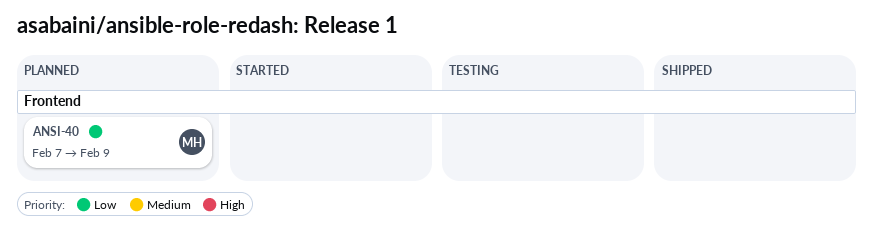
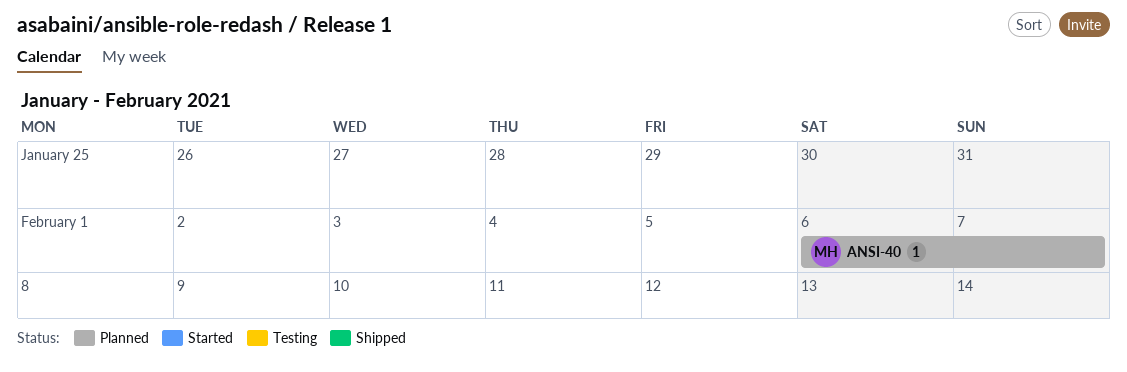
ANSI-40, start: Feb 7 -> Feb 6
ANSI-40, due: Feb 9 -> Feb 7

